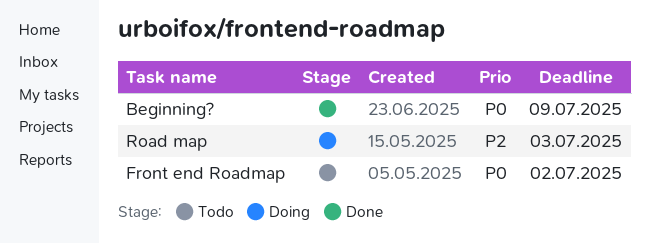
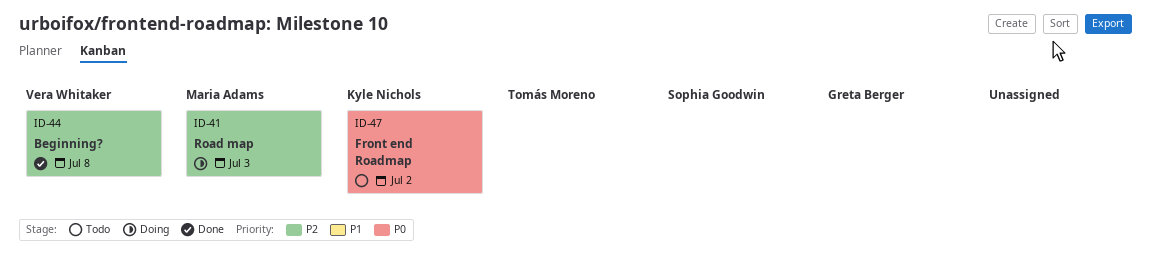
Beginning?, priority: P0 -> P2
Beginning?, due: Jul 9 -> Jul 8

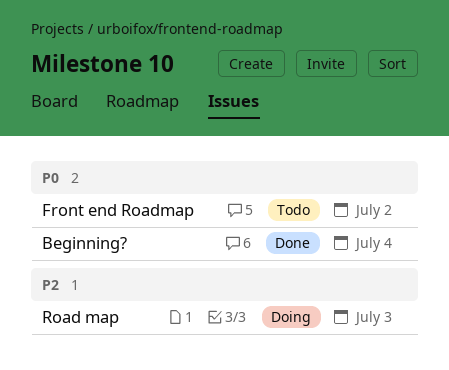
Beginning?, priority: P2 -> P0
Beginning?, due: Jul 8 -> Jul 4

